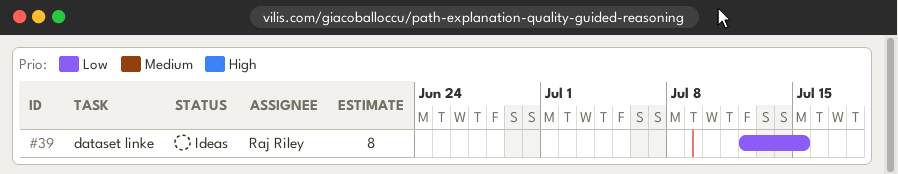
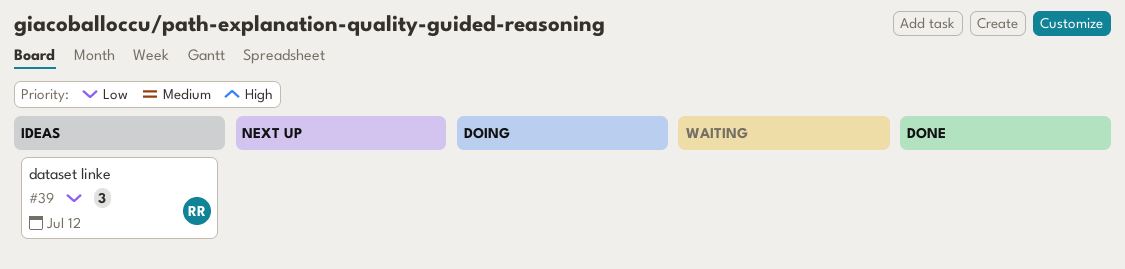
#39, estimate: 8 -> 3
#39, due: Jul 15 -> Jul 12

